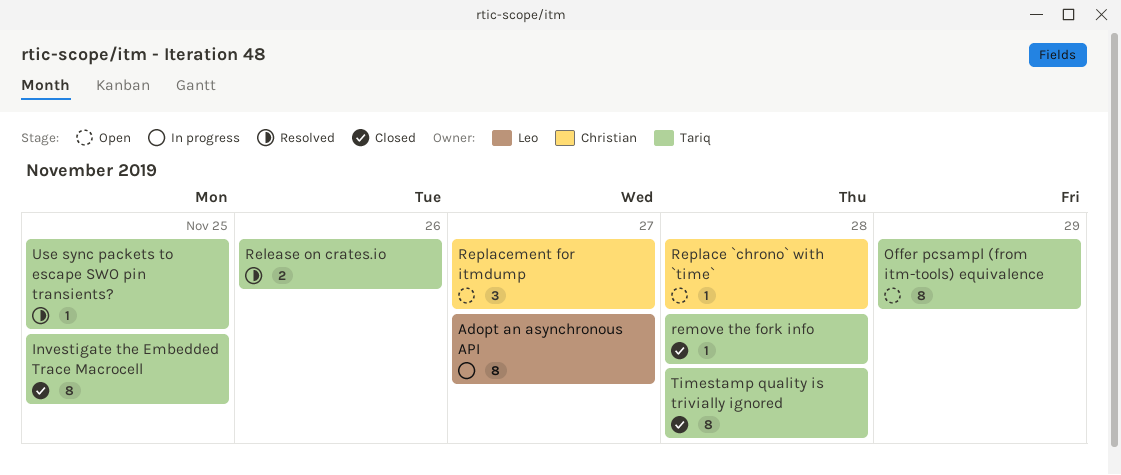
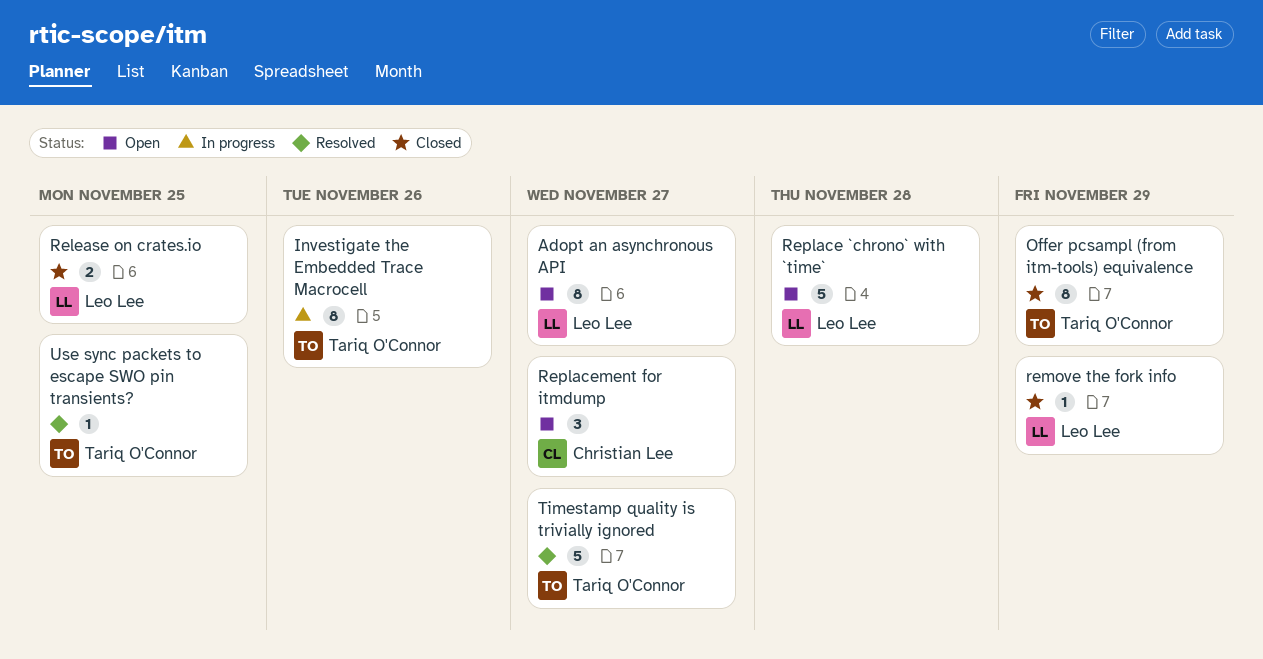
Adopt an asynchronous API, status: In progress -> Open
Investigate the Embedded Trace Macrocell, status: Closed -> In progress
Investigate the Embedded Trace Macrocell, due: Nov 25 -> Nov 26
Offer pcsampl (from itm-tools) equivalence, status: Open -> Closed
Release on crates.io, status: Resolved -> Closed
Release on crates.io, owner: Tariq O'Connor -> Leo Lee
Release on crates.io, due: Nov 26 -> Nov 25
remove the fork info, owner: Tariq O'Connor -> Leo Lee
remove the fork info, due: Nov 28 -> Nov 29
Replace `chrono` with `time`, owner: Christian Lee -> Leo Lee
Replace `chrono` with `time`, estimate: 1 -> 5
Timestamp quality is trivially ignored, status: Closed -> Resolved
Timestamp quality is trivially ignored, estimate: 8 -> 5
Timestamp quality is trivially ignored, due: Nov 28 -> Nov 27

